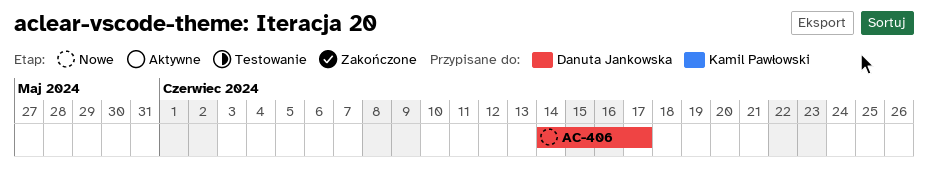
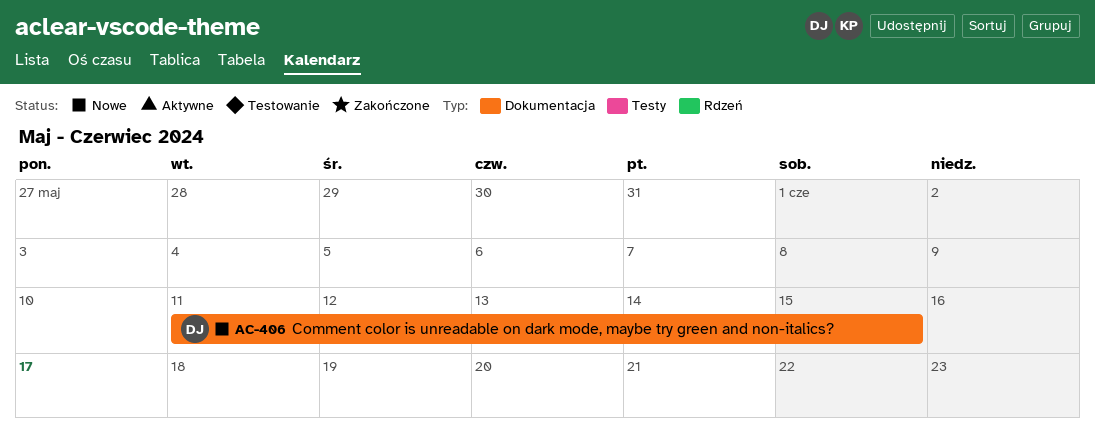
AC-406, start: Jun 14 -> Jun 11
AC-406, due: Jun 17 -> Jun 15

